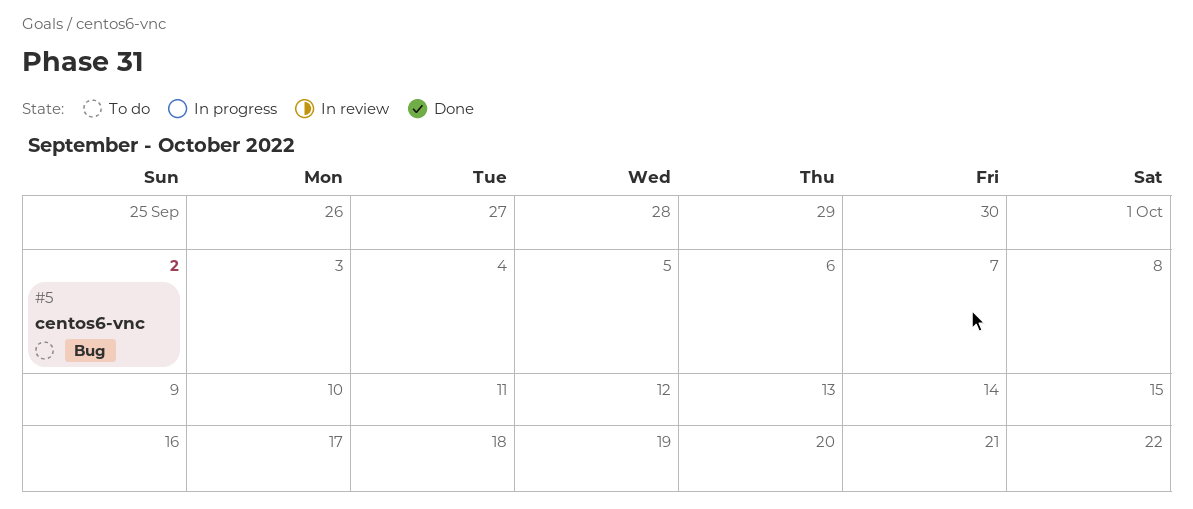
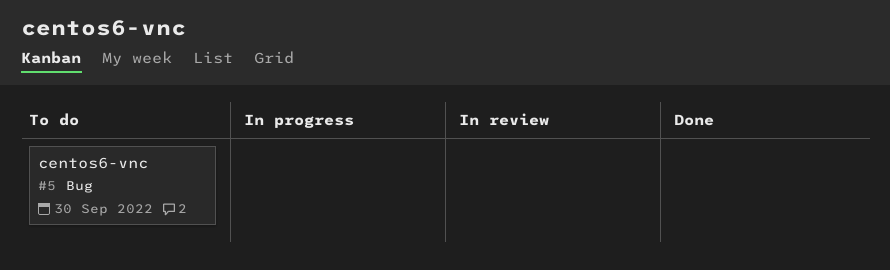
#5, due: Oct 2 -> Sep 30

